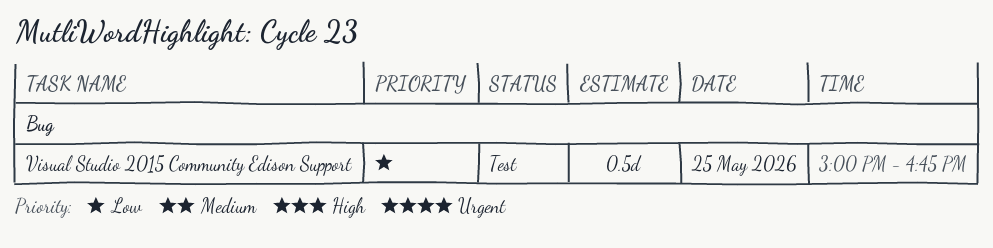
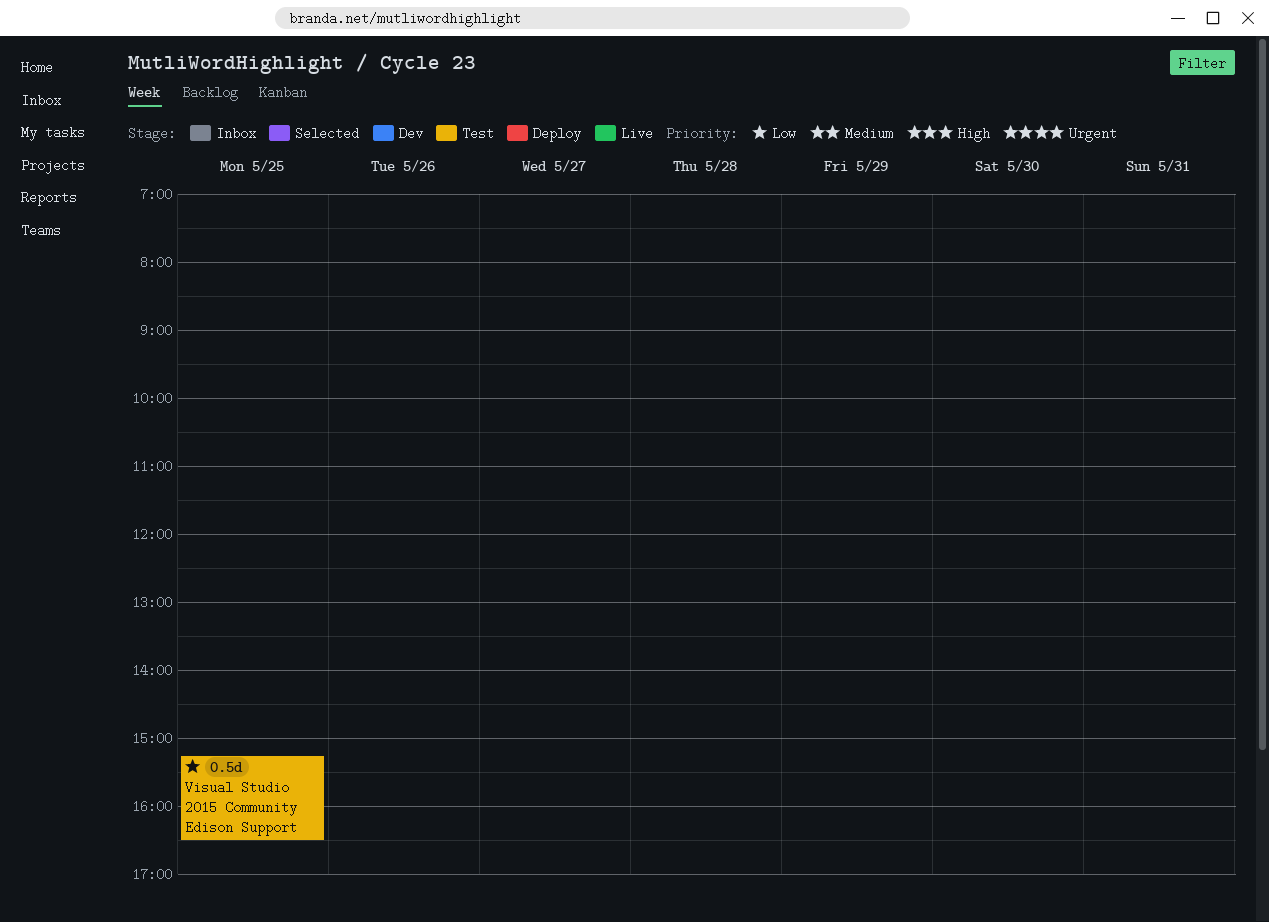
Visual Studio 2015 Community Edison Support, begins: 15:00 -> 15:15
Visual Studio 2015 Community Edison Support, ends: 16:45 -> 16:30

